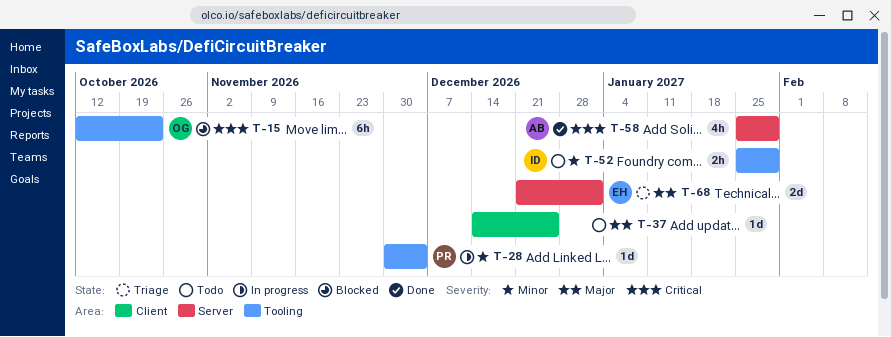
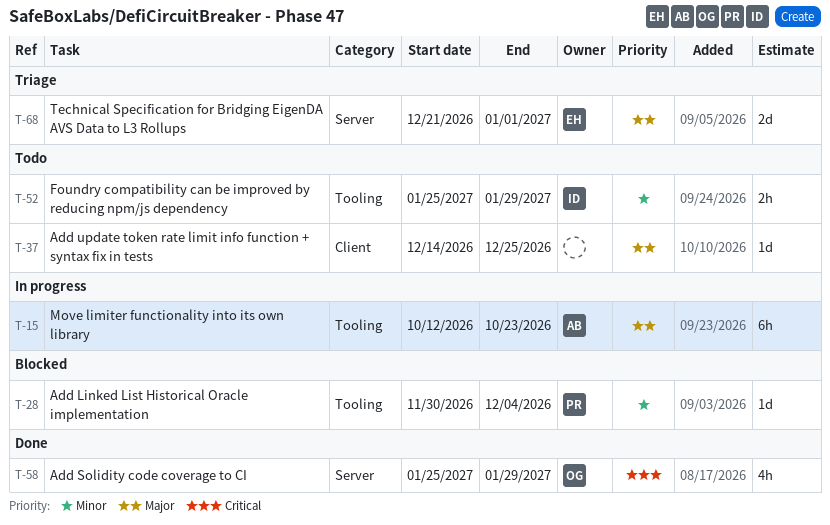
T-15, status: Blocked -> In progress
T-15, owner: OG -> AB
T-15, priority: Critical -> Major
T-28, status: In progress -> Blocked
T-58, owner: AB -> OG

